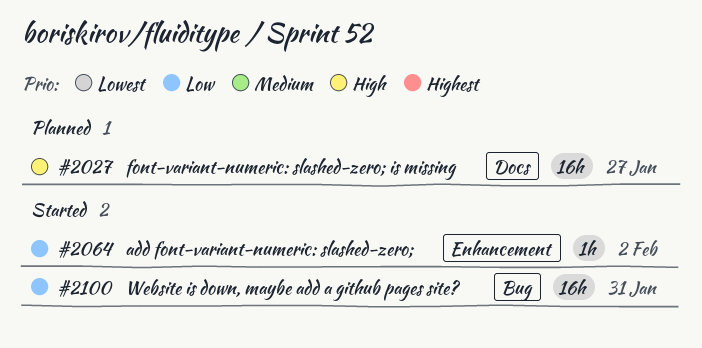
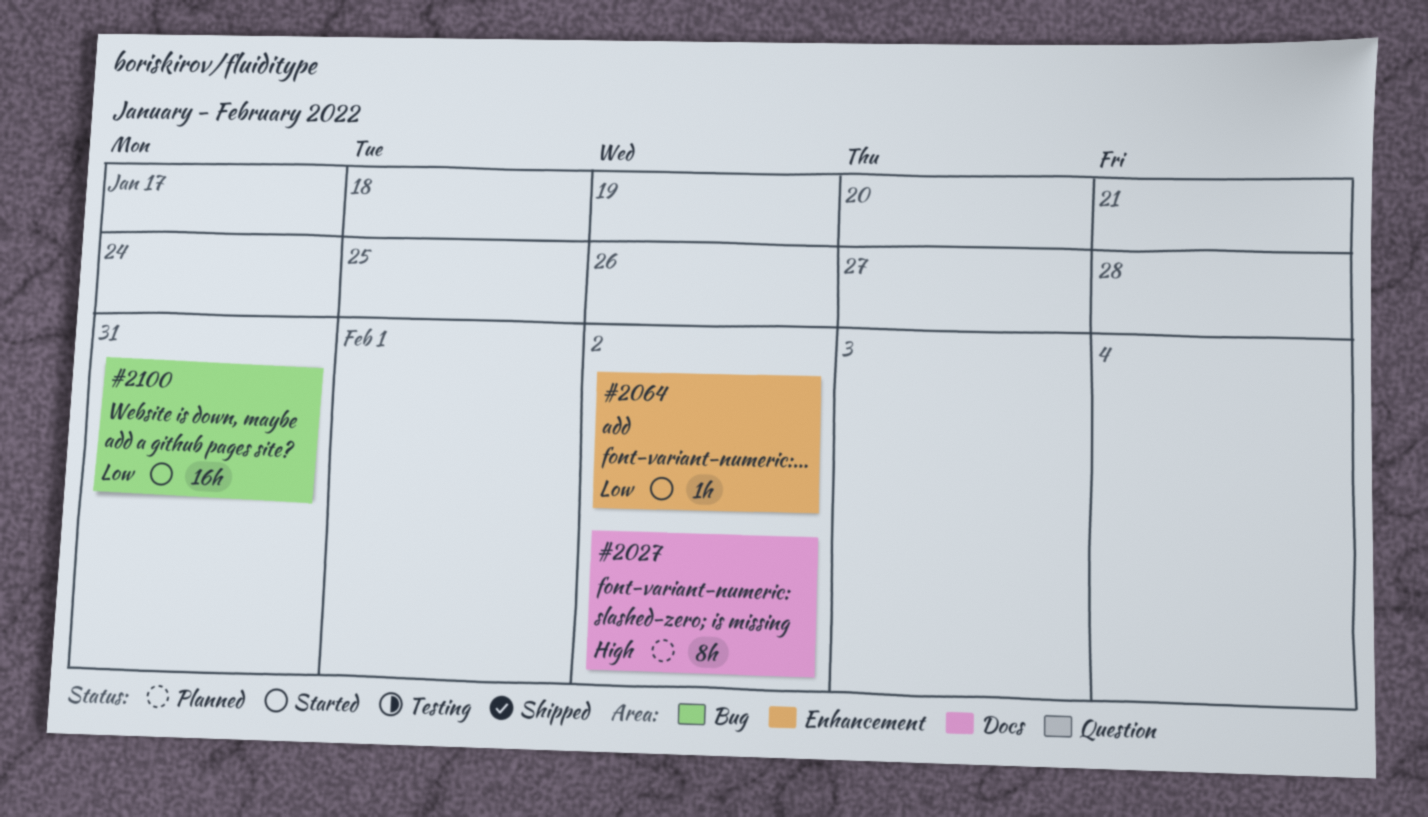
#2027, estimate: 16h -> 8h
#2027, due: Jan 27 -> Feb 2

